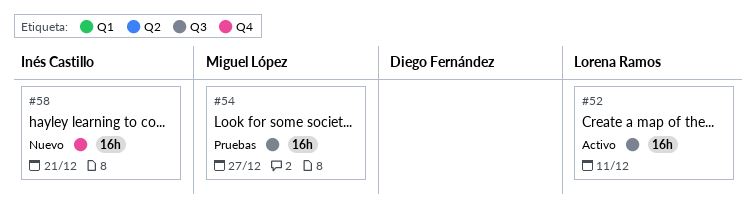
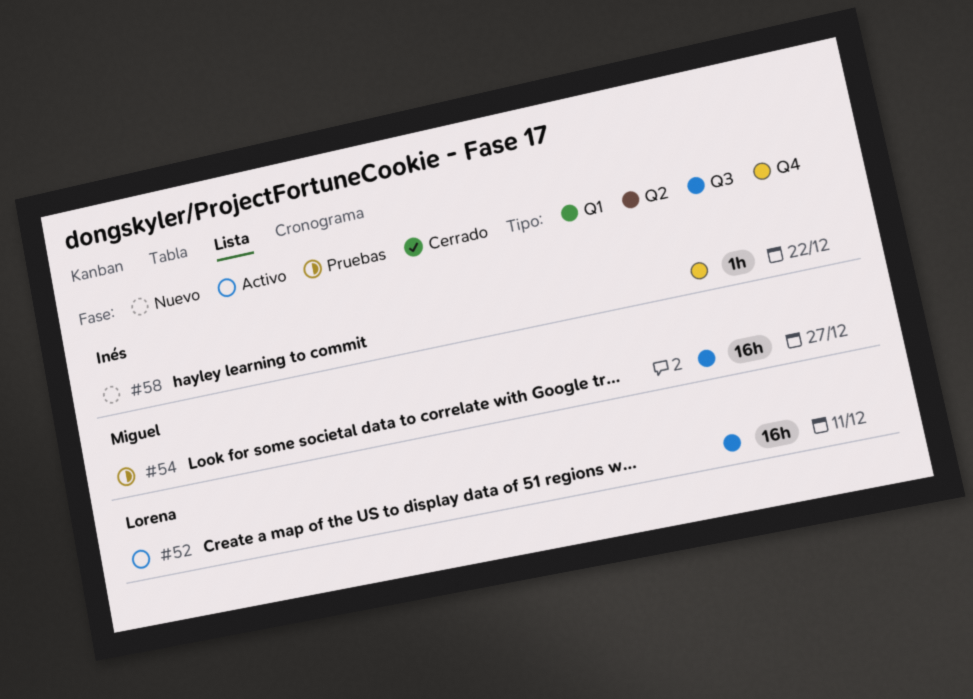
#58, estimate: 16h -> 1h
#58, due: Dec 21 -> Dec 22

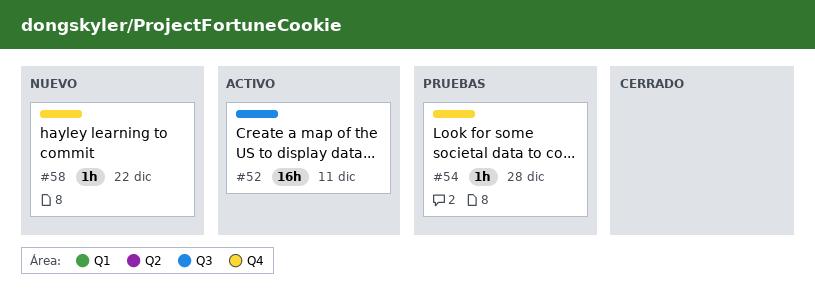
#54, label: Q3 -> Q4
#54, estimate: 16h -> 1h
#54, due: Dec 27 -> Dec 28

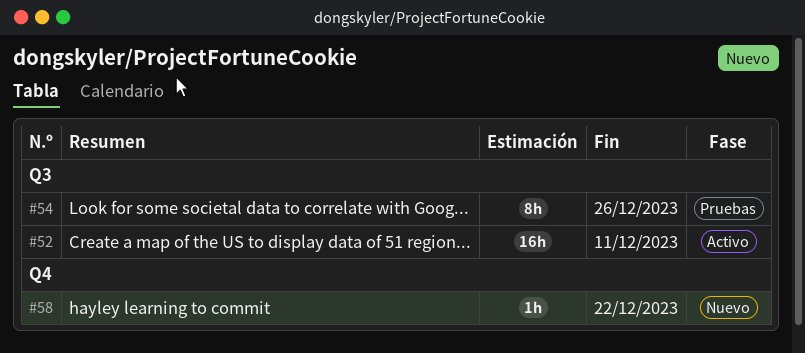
#54, label: Q4 -> Q3
#54, estimate: 1h -> 8h
#54, due: Dec 28 -> Dec 26

